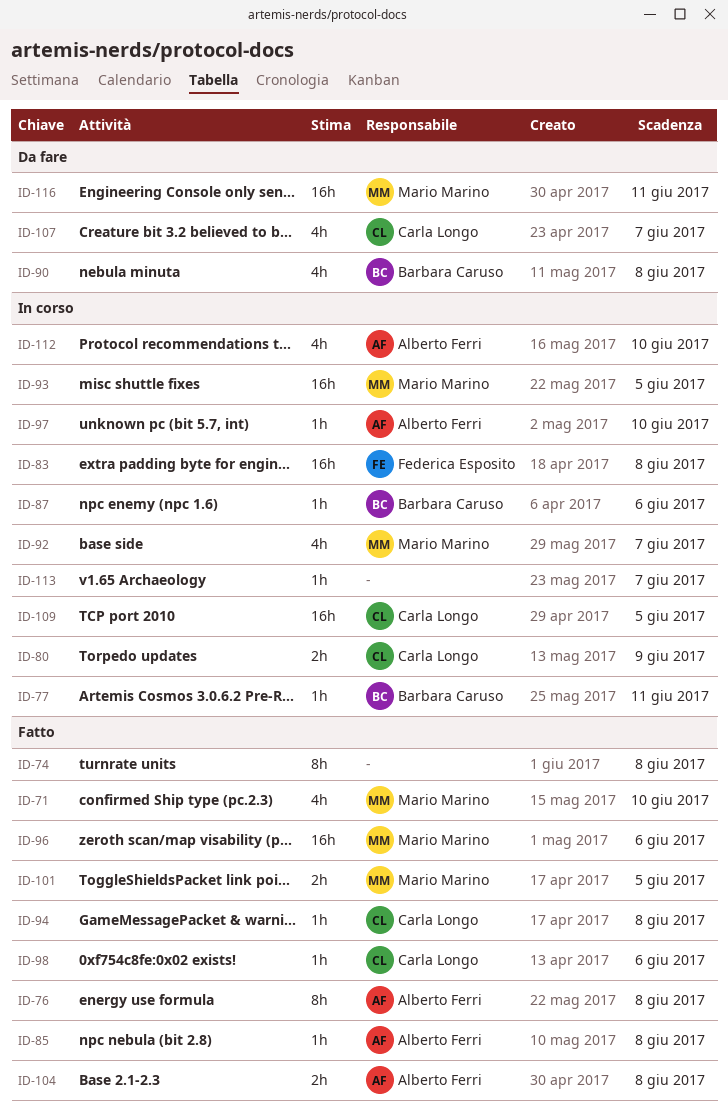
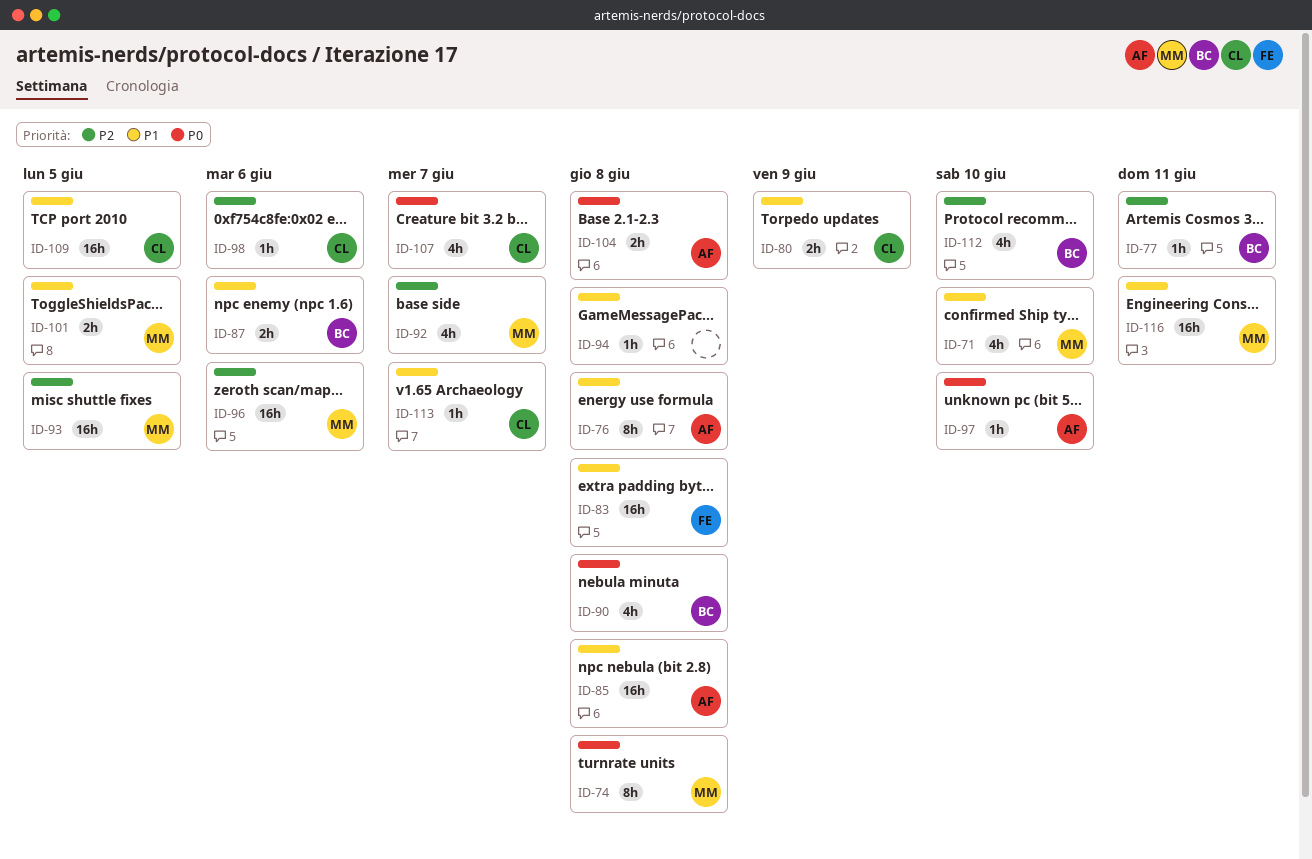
ID-74, owner: none -> Mario Marino
ID-85, estimate: 1h -> 16h
ID-87, estimate: 1h -> 2h
ID-94, owner: Carla Longo -> none
ID-112, owner: Alberto Ferri -> Barbara Caruso
ID-113, owner: none -> Carla Longo

